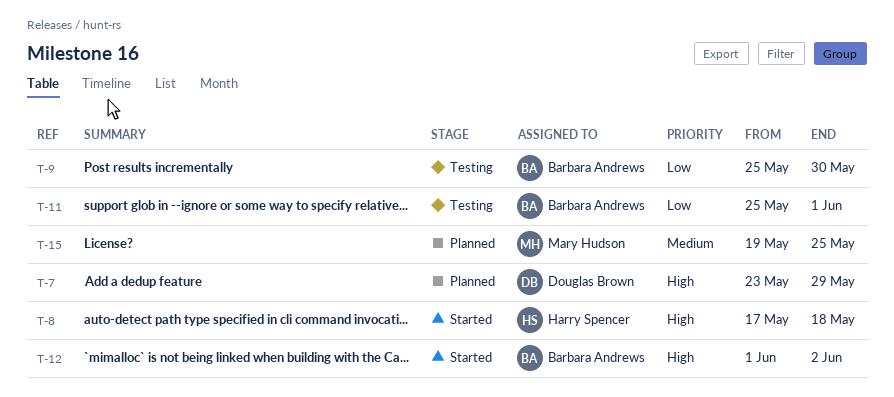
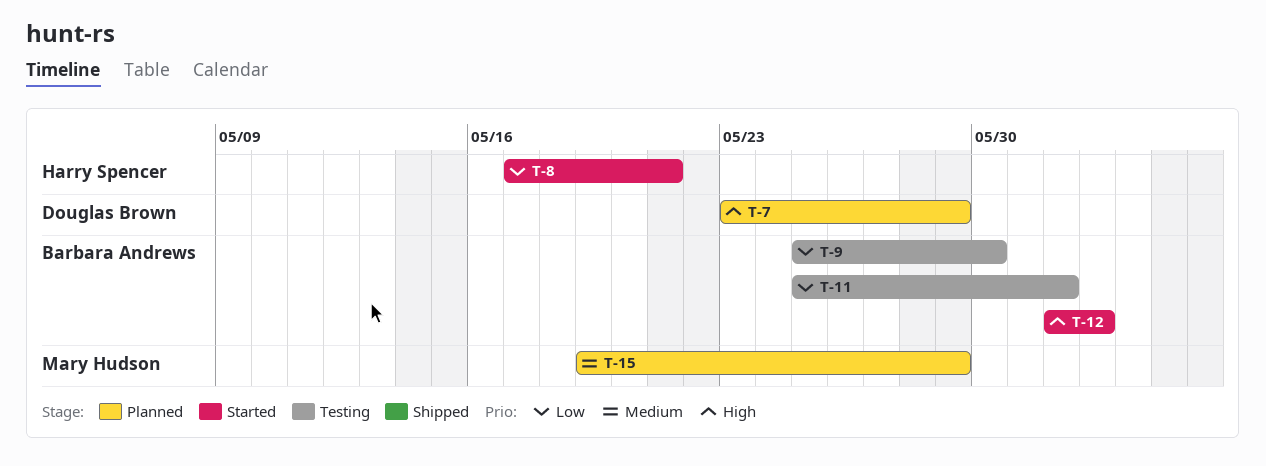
T-8, priority: High -> Low
T-8, due: May 18 -> May 21
T-15, due: May 25 -> May 29

